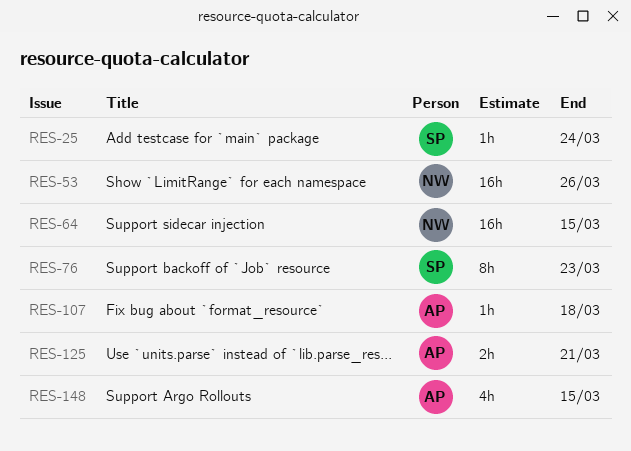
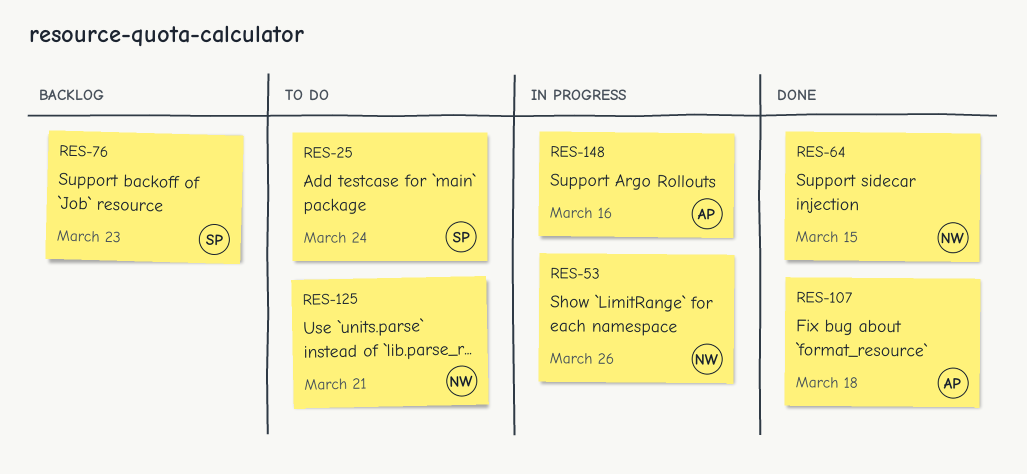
RES-125, owner: AP -> NW
RES-148, due: Mar 15 -> Mar 16

